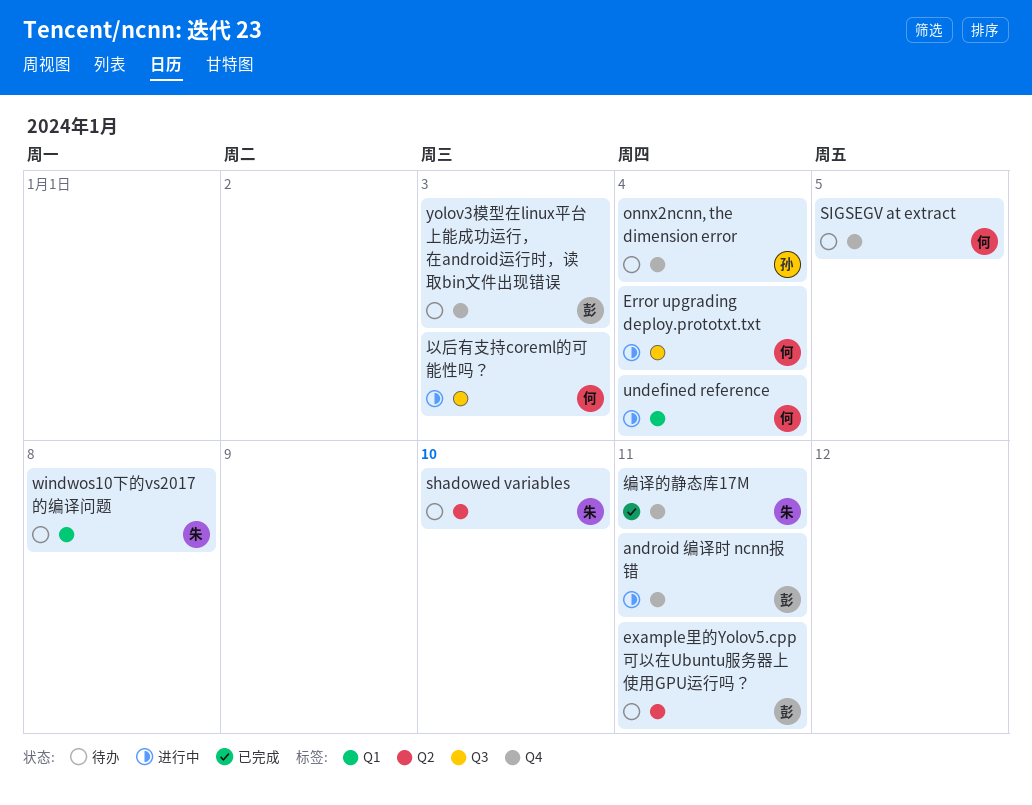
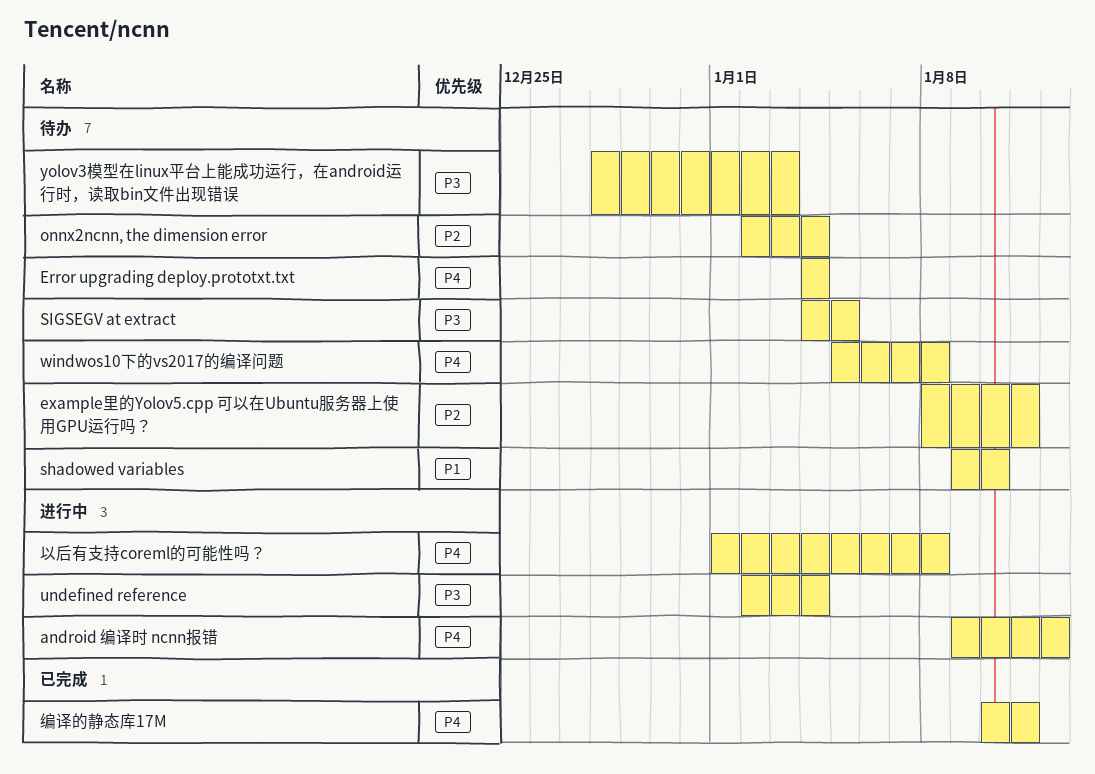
android 编译时 ncnn报错, due: Jan 11 -> Jan 12
Error upgrading deploy.prototxt.txt, status: 进行中 -> 待办
以后有支持coreml的可能性吗？, due: Jan 3 -> Jan 8

